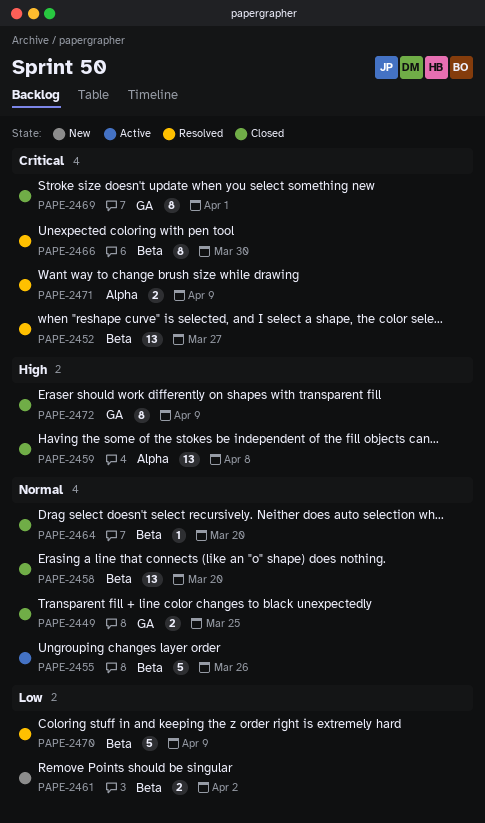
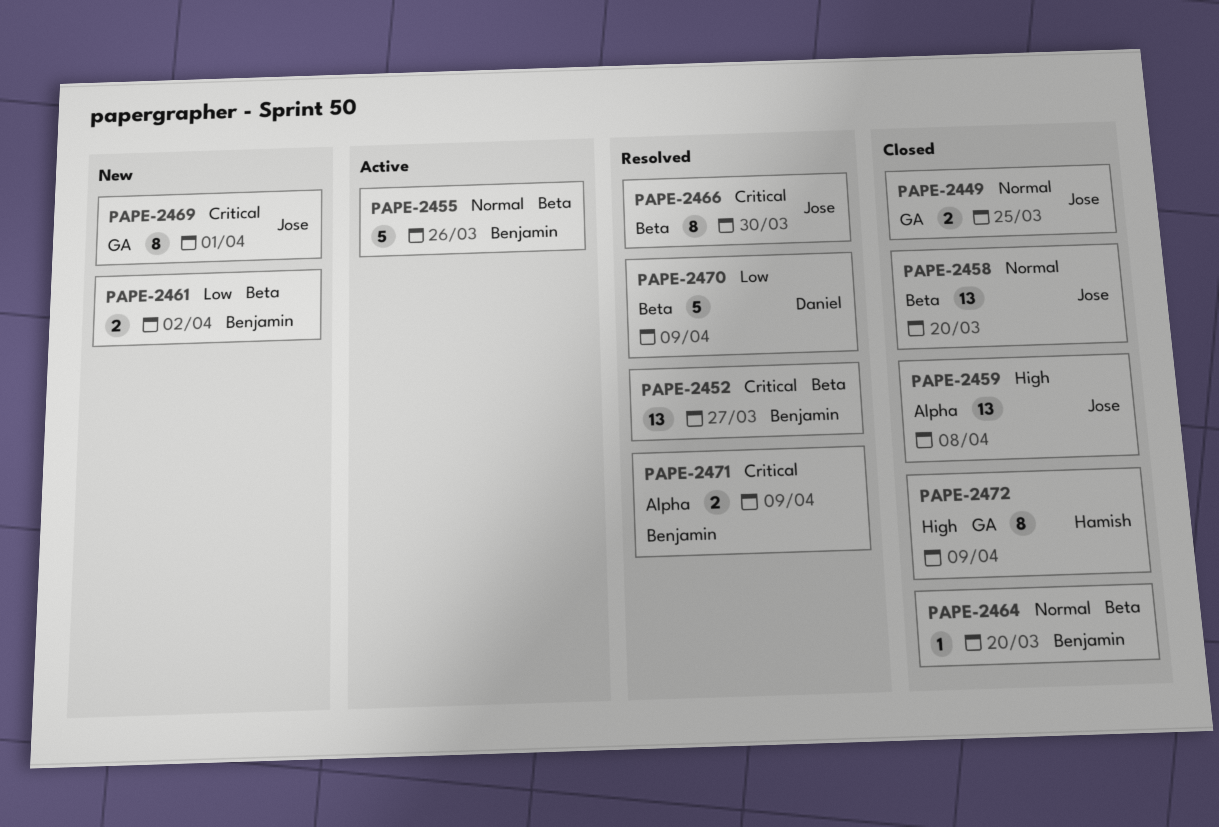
PAPE-2469, status: Closed -> New

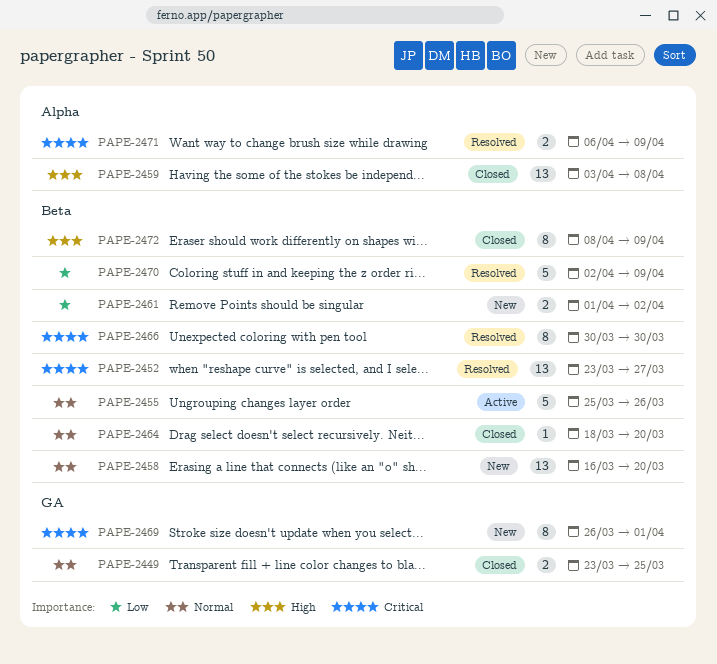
PAPE-2458, status: Closed -> New
PAPE-2472, label: GA -> Beta

